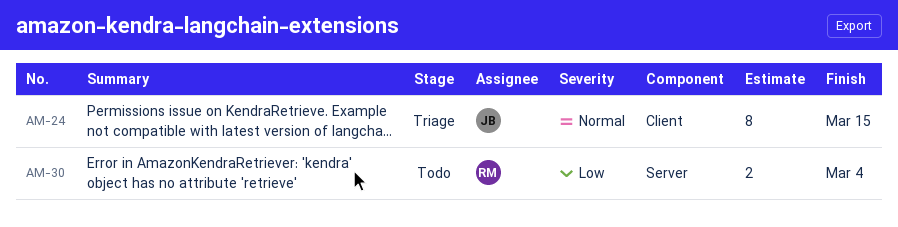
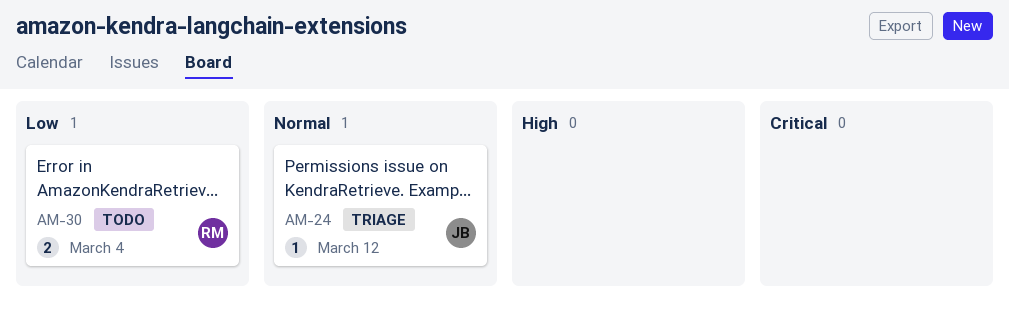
AM-24, estimate: 8 -> 1
AM-24, due: Mar 15 -> Mar 12

